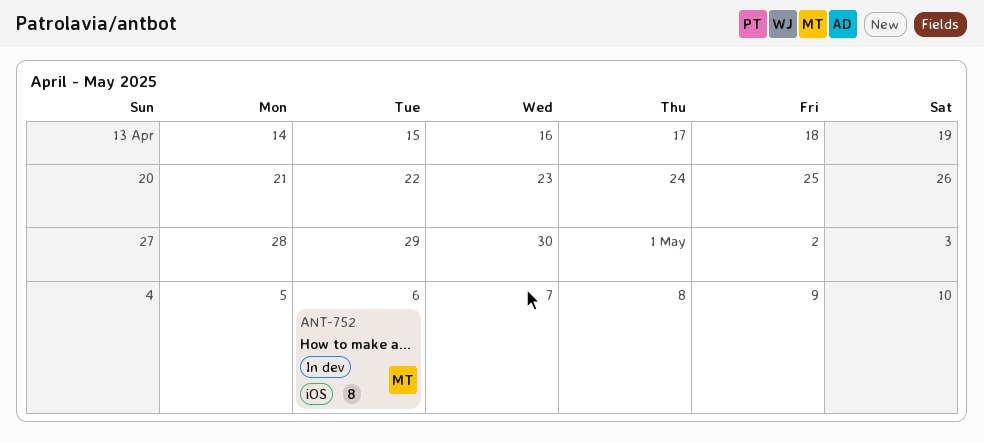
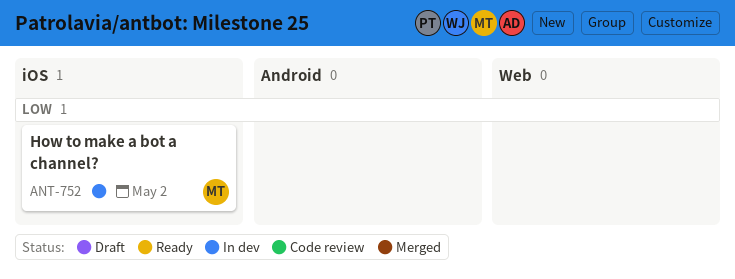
ANT-752, due: May 6 -> May 2

